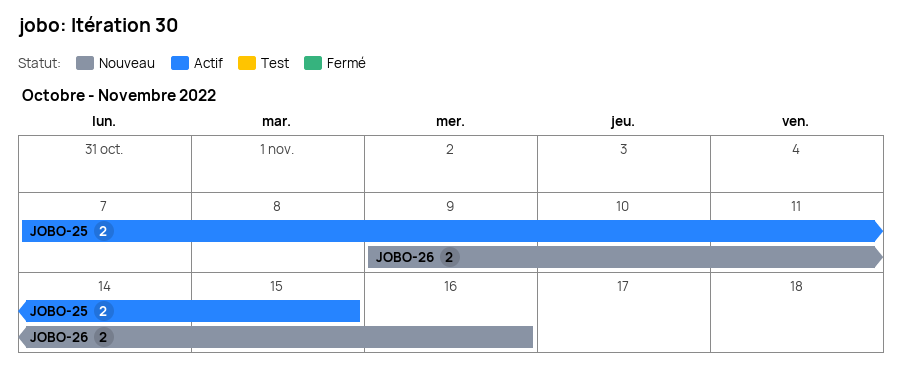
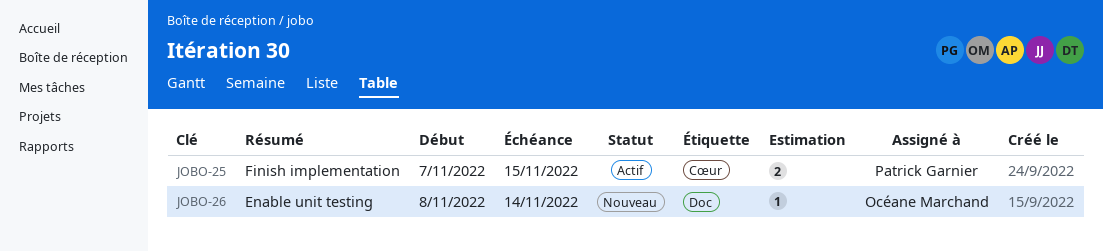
JOBO-26, estimate: 2 -> 1
JOBO-26, start: Nov 9 -> Nov 8
JOBO-26, due: Nov 16 -> Nov 14

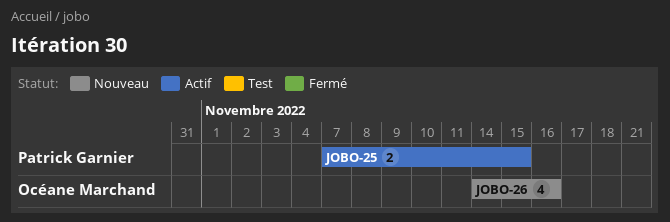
JOBO-26, estimate: 1 -> 4
JOBO-26, start: Nov 8 -> Nov 14
JOBO-26, due: Nov 14 -> Nov 16

